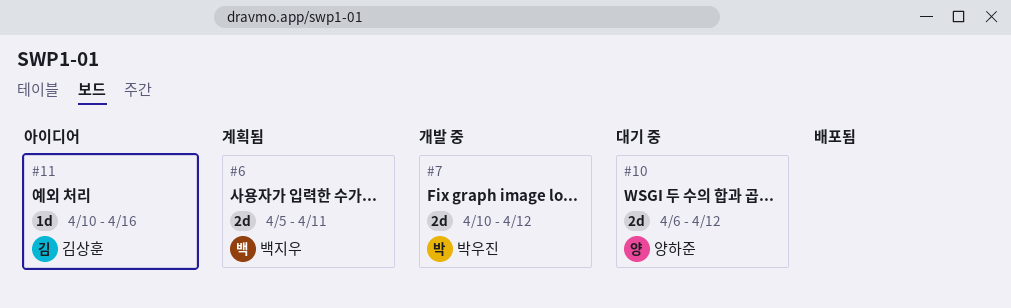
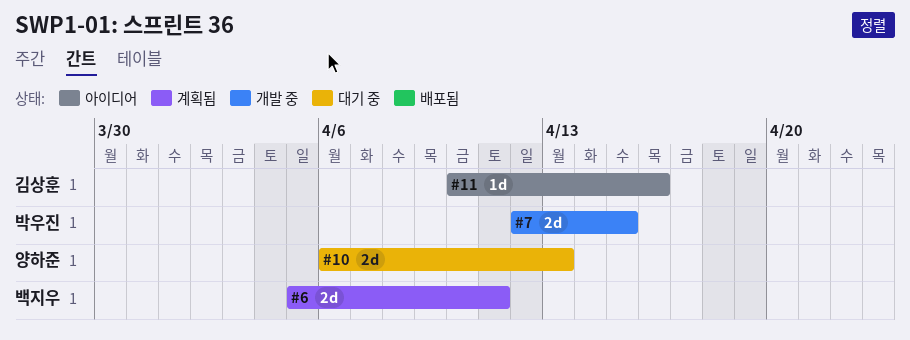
#7, start: Apr 10 -> Apr 12
#7, due: Apr 12 -> Apr 15
#10, due: Apr 12 -> Apr 13

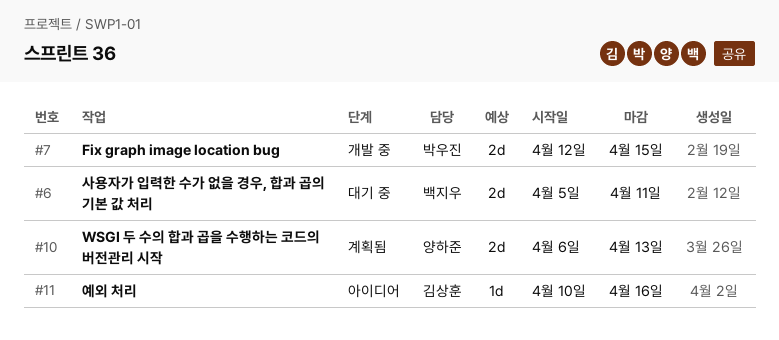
#6, status: 계획됨 -> 대기 중
#10, status: 대기 중 -> 계획됨

